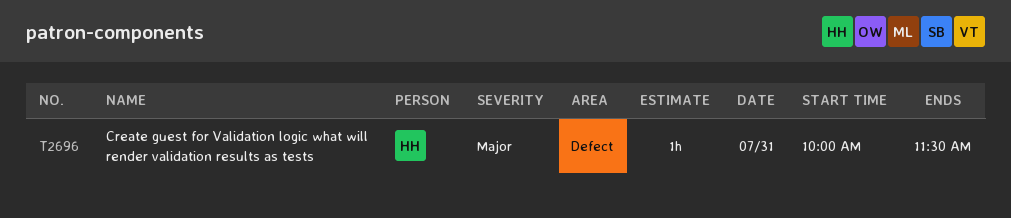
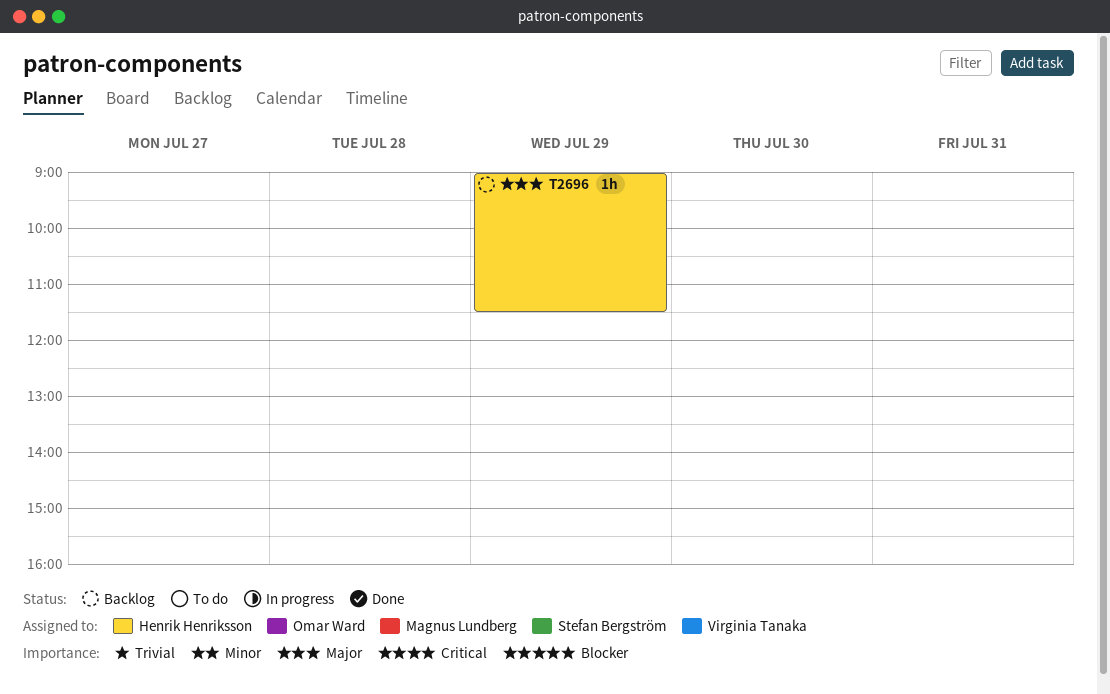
T2696, day: Jul 31 -> Jul 29
T2696, begins: 10:00 -> 09:00

